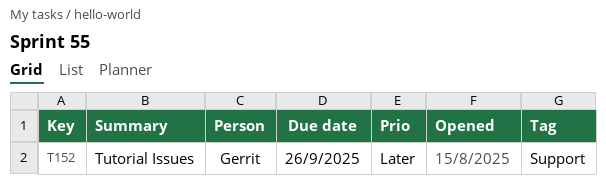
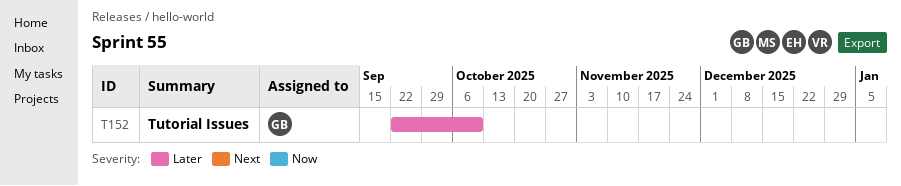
T152, due: Sep 26 -> Oct 10

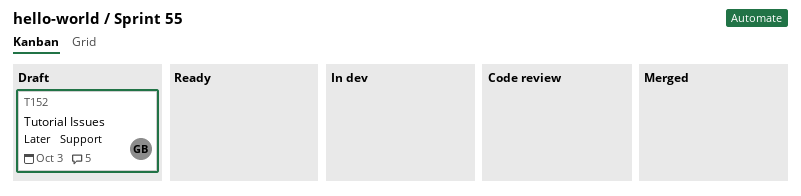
T152, due: Oct 10 -> Oct 3

